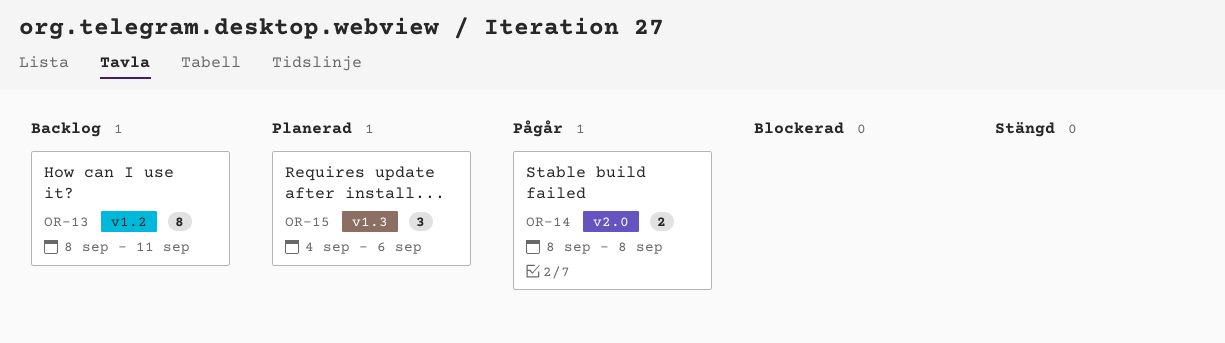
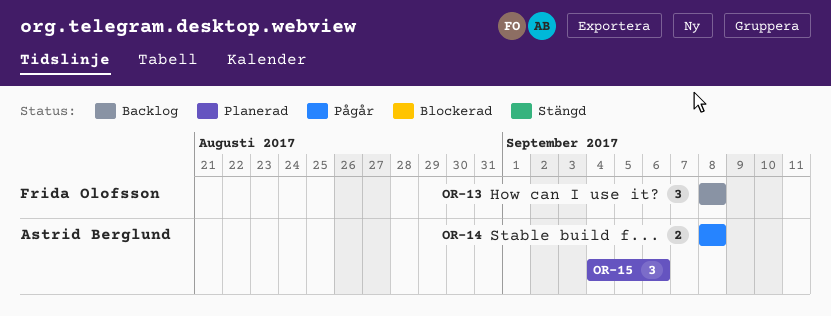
OR-13, estimate: 8 -> 3
OR-13, due: Sep 11 -> Sep 8

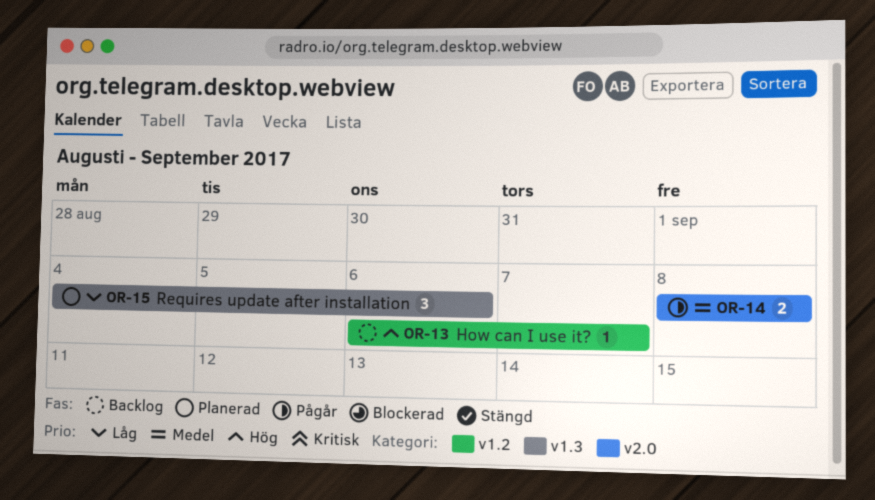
OR-13, estimate: 3 -> 1
OR-13, start: Sep 8 -> Sep 6
OR-13, due: Sep 8 -> Sep 7

